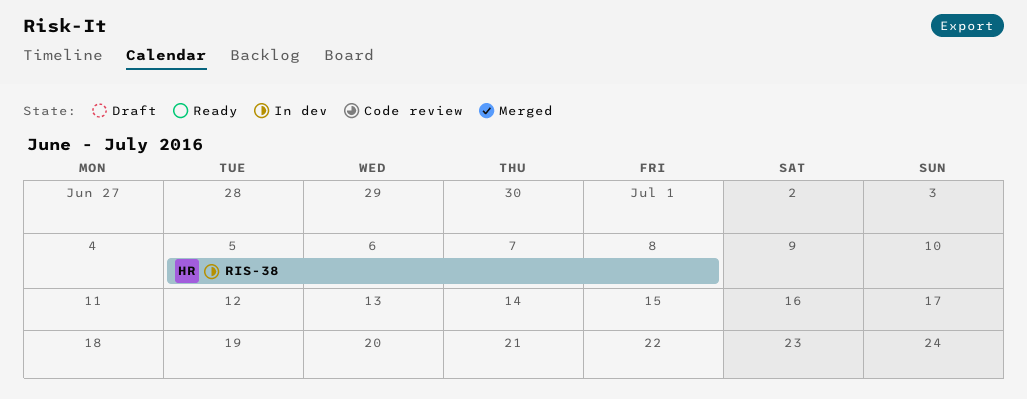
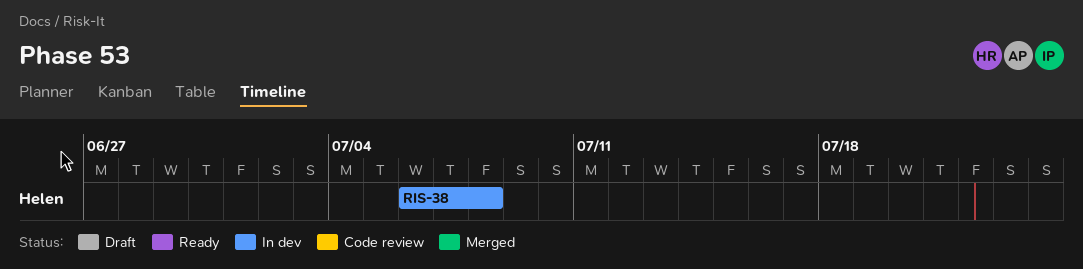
RIS-38, start: Jul 5 -> Jul 6

